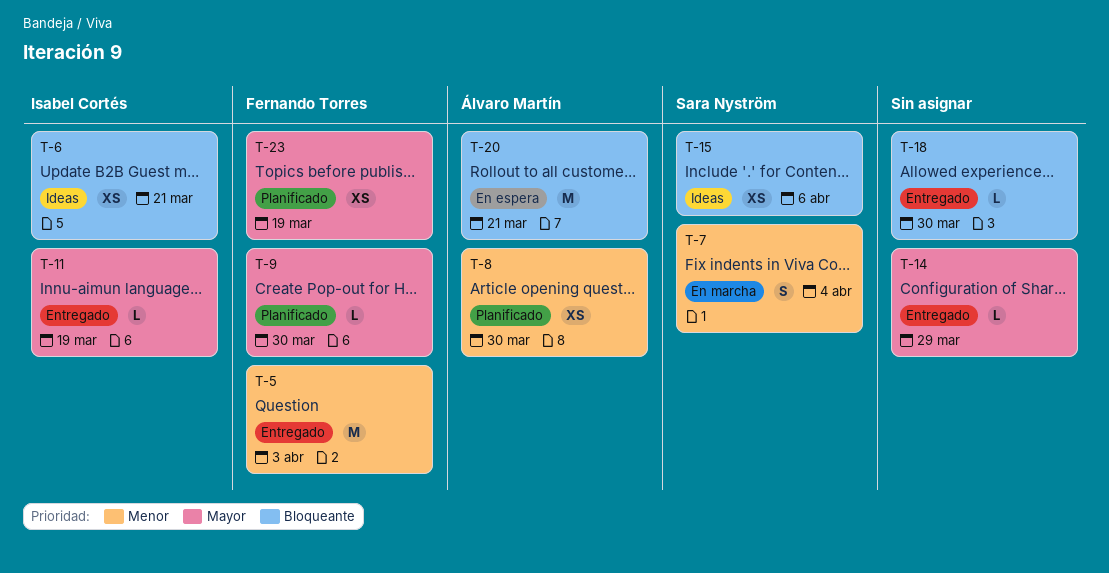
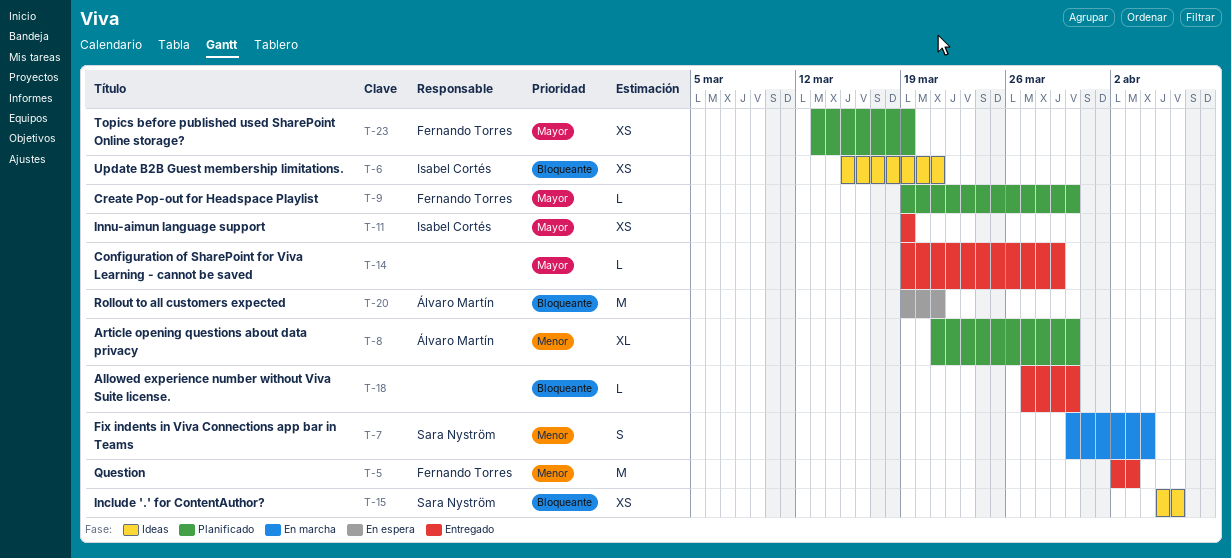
T-8, estimate: XS -> XL
T-11, estimate: L -> XS

